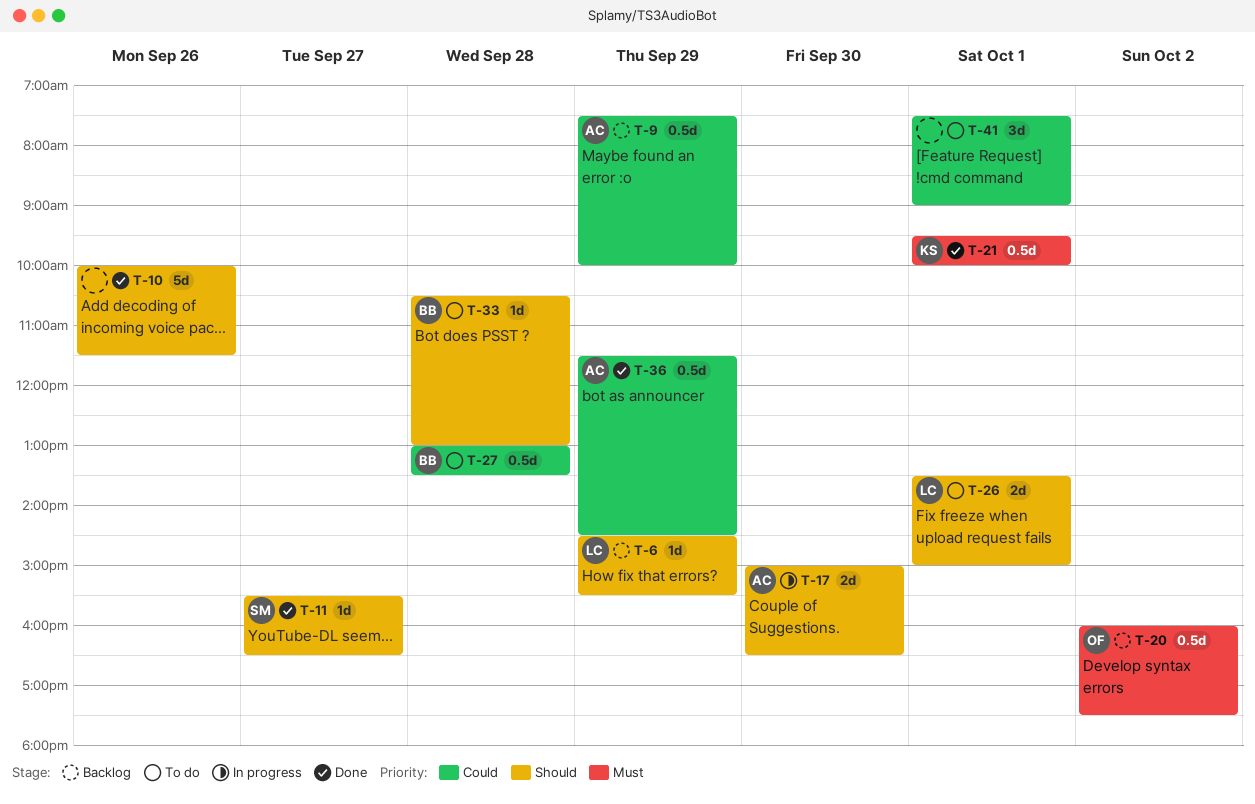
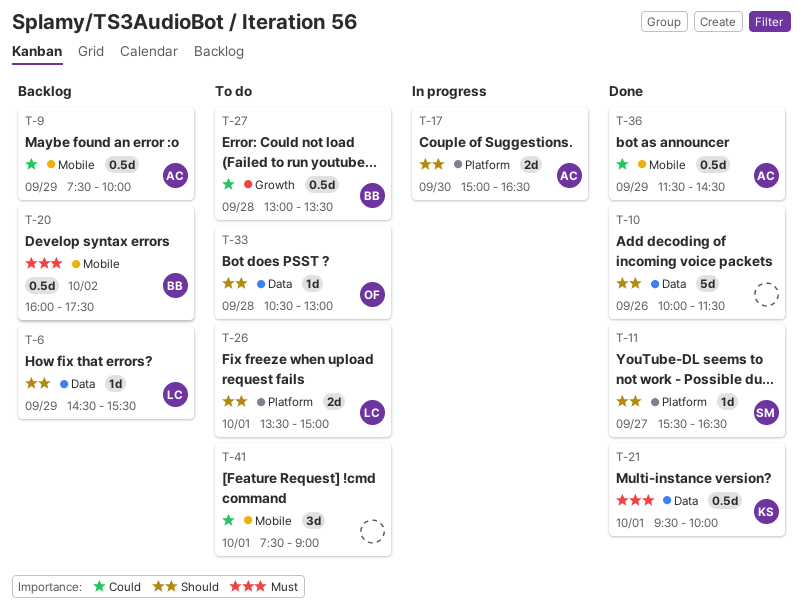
T-20, owner: OF -> BB
T-33, owner: BB -> OF

